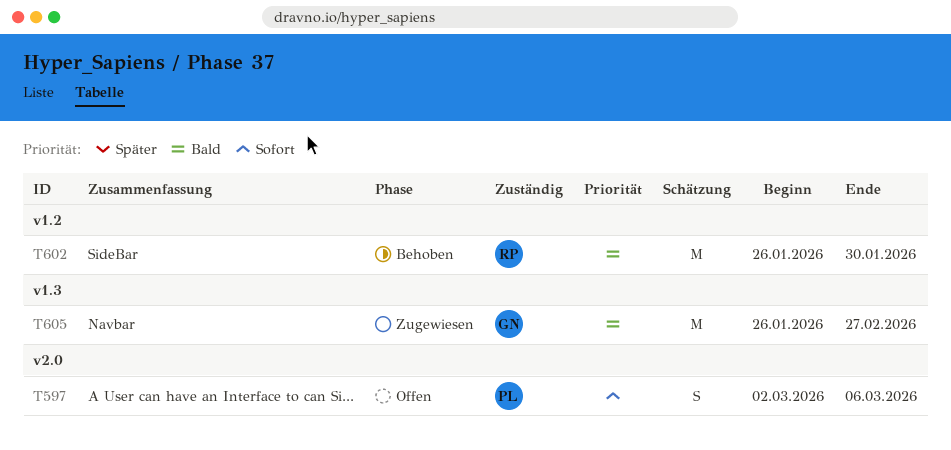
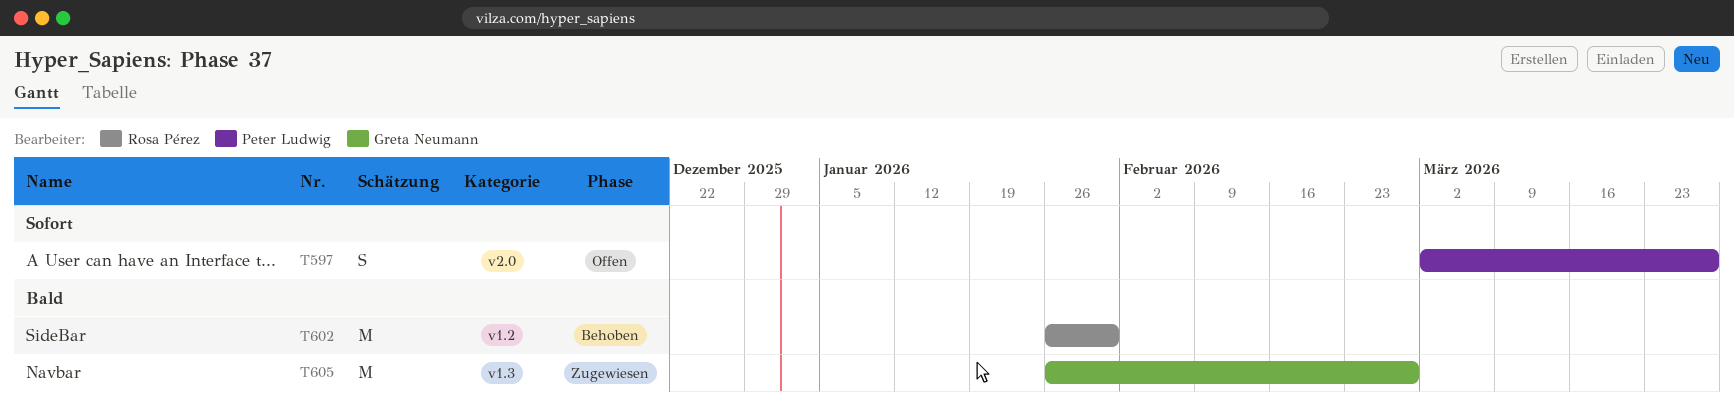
T597, due: Mar 6 -> Mar 27

